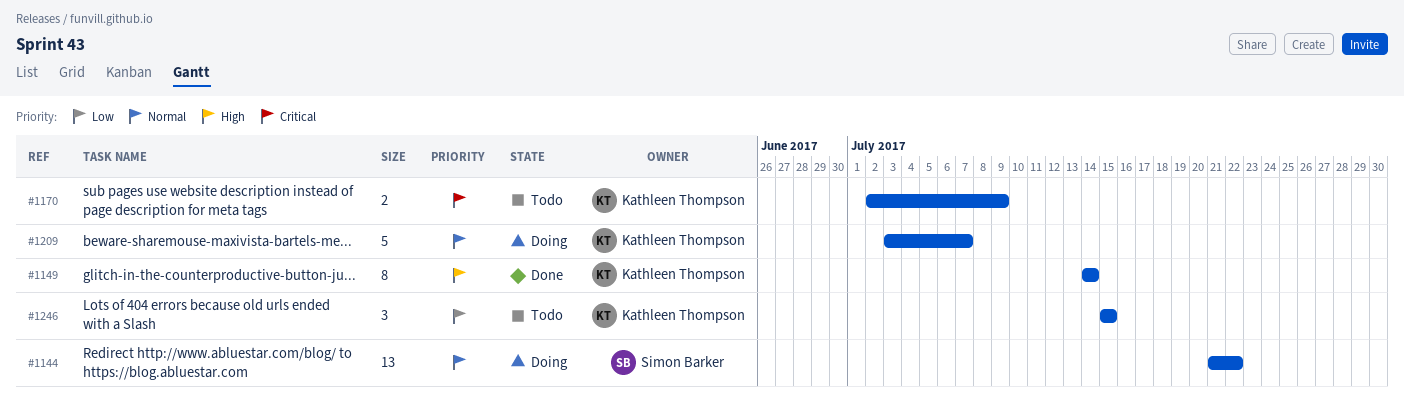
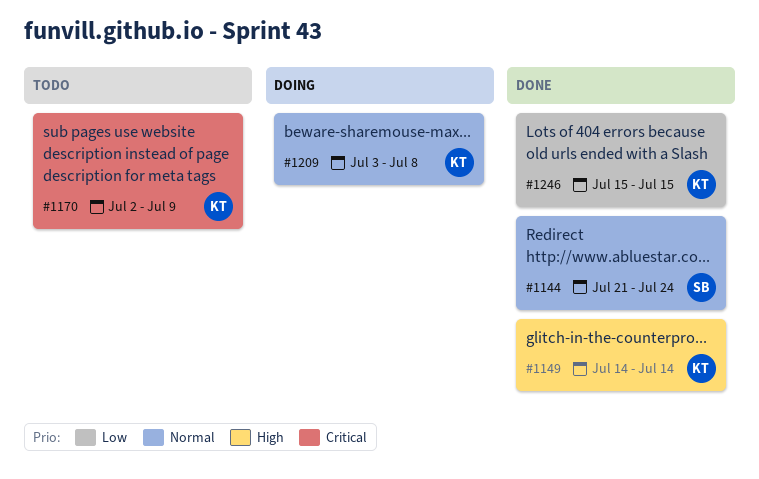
#1144, status: Doing -> Done
#1144, due: Jul 22 -> Jul 24
#1209, due: Jul 7 -> Jul 8
#1246, status: Todo -> Done

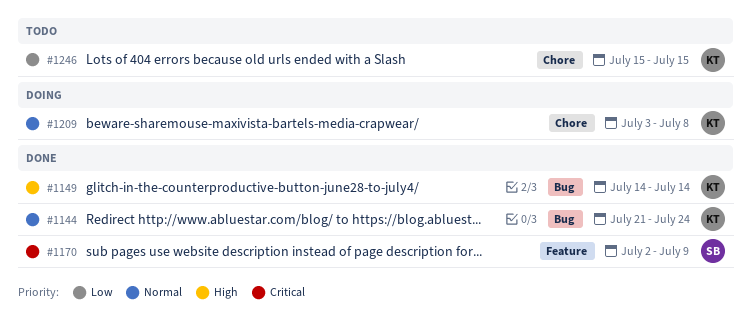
#1144, owner: SB -> KT
#1170, status: Todo -> Done
#1170, owner: KT -> SB
#1246, status: Done -> Todo

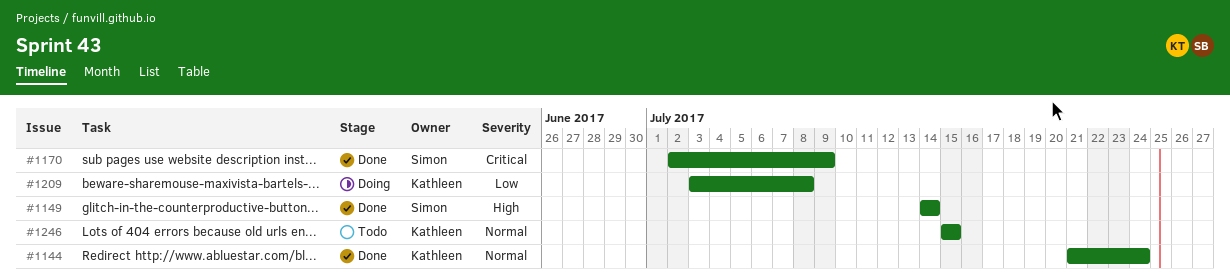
#1149, owner: Kathleen -> Simon
#1209, priority: Normal -> Low
#1246, priority: Low -> Normal

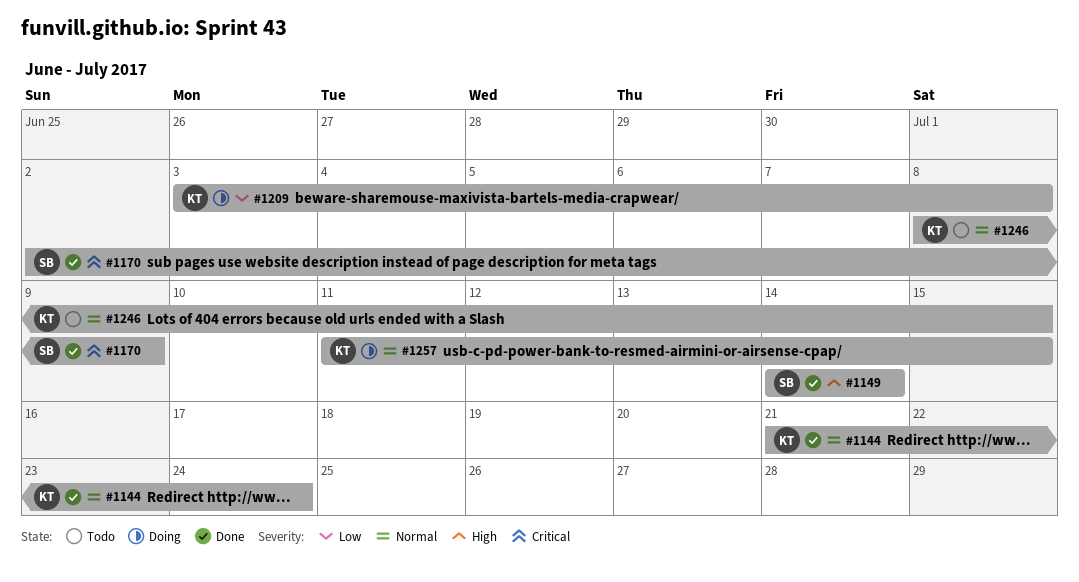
#1246, start: Jul 15 -> Jul 8
#1257: none -> present

